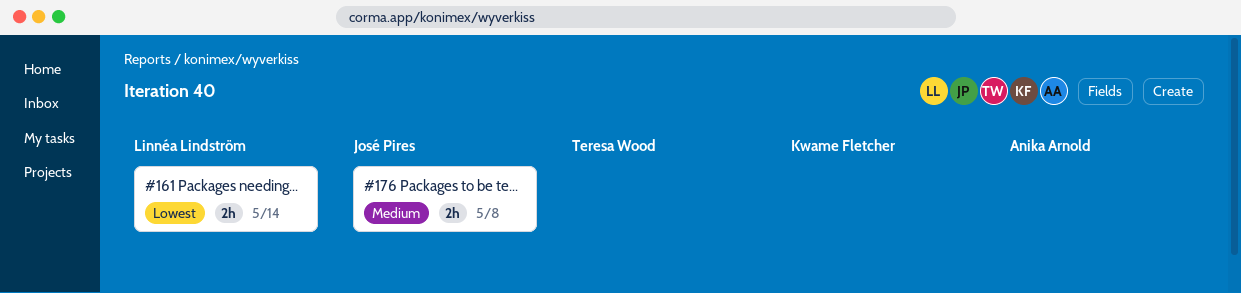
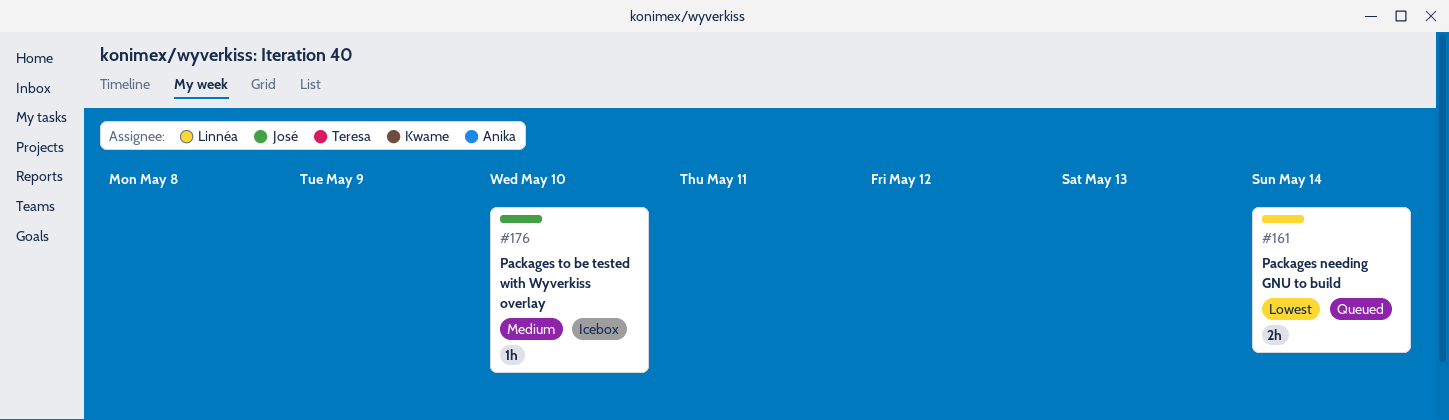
#176, estimate: 2h -> 1h
#176, due: May 8 -> May 10

